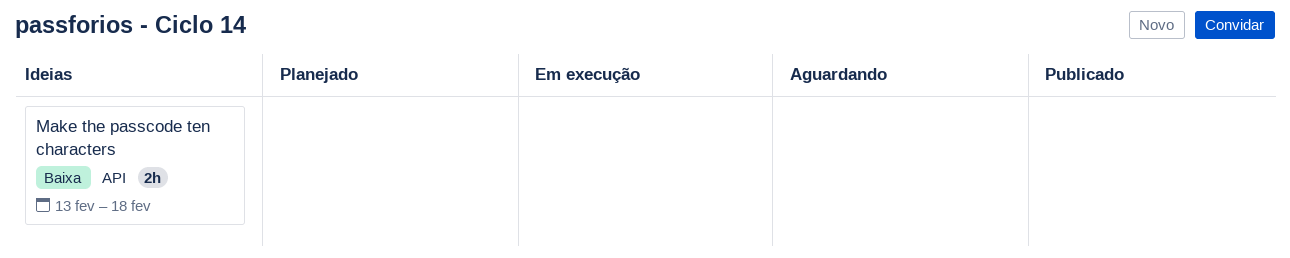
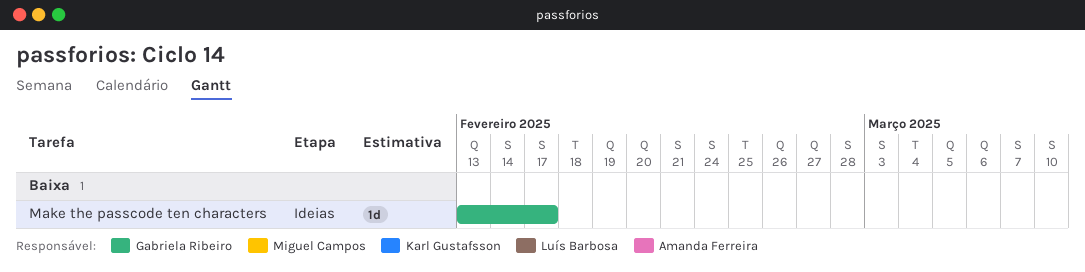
Make the passcode ten characters, estimate: 2h -> 1d
Make the passcode ten characters, due: Feb 18 -> Feb 17

